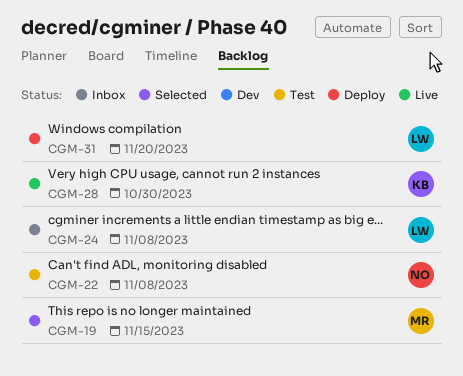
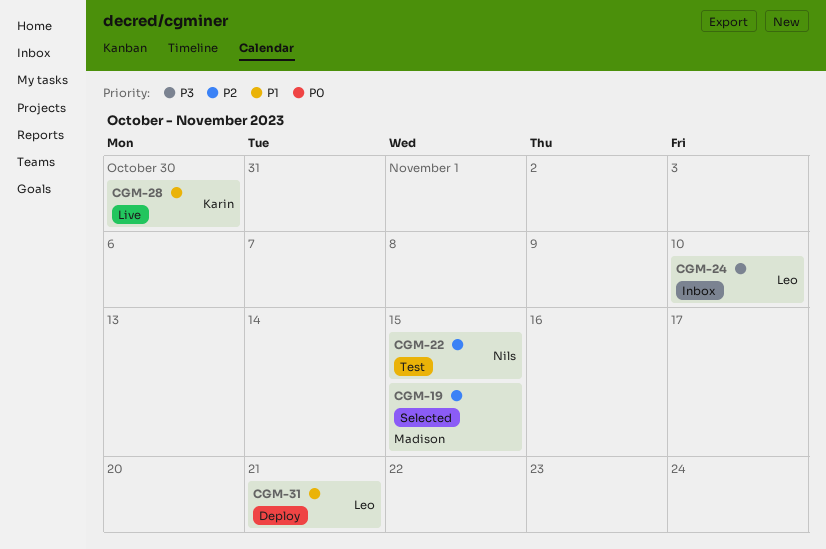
CGM-22, due: Nov 8 -> Nov 15
CGM-24, due: Nov 8 -> Nov 10
CGM-31, due: Nov 20 -> Nov 21

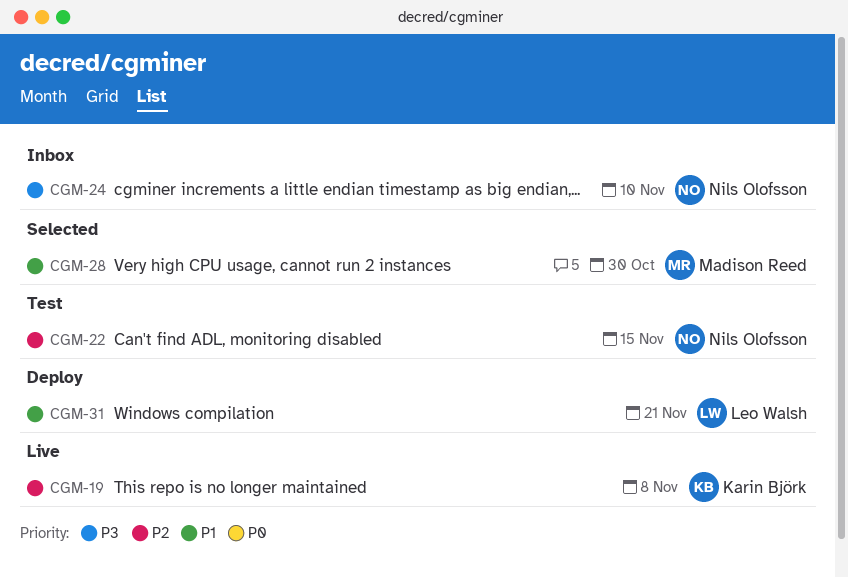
CGM-19, status: Selected -> Live
CGM-19, owner: Madison Reed -> Karin Björk
CGM-19, due: Nov 15 -> Nov 8
CGM-24, owner: Leo Walsh -> Nils Olofsson
CGM-28, status: Live -> Selected
CGM-28, owner: Karin Björk -> Madison Reed

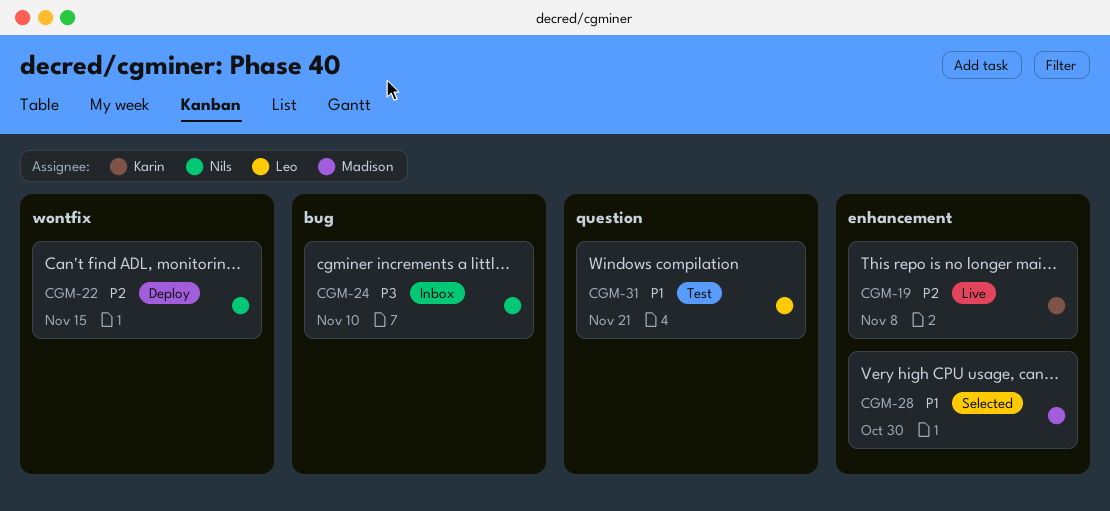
CGM-22, status: Test -> Deploy
CGM-31, status: Deploy -> Test

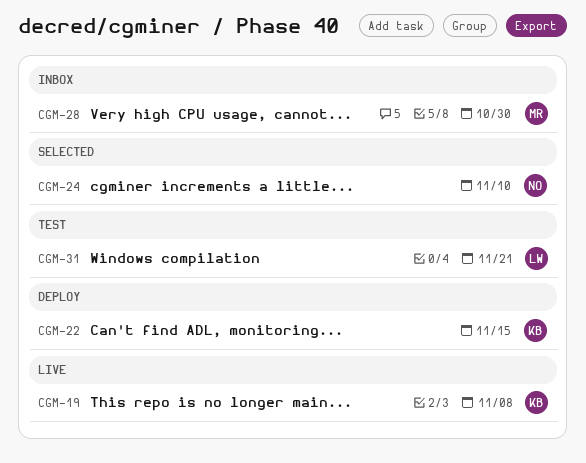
CGM-22, owner: Nils -> Karin
CGM-24, status: Inbox -> Selected
CGM-28, status: Selected -> Inbox

